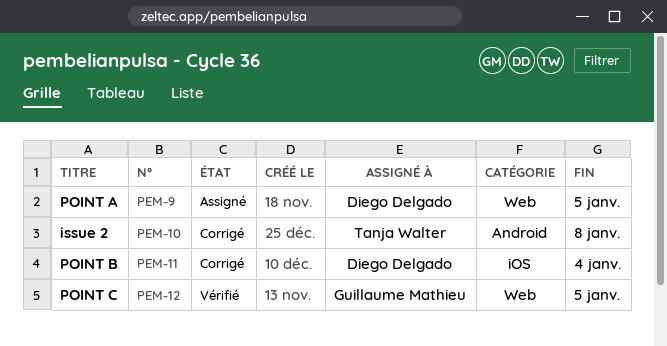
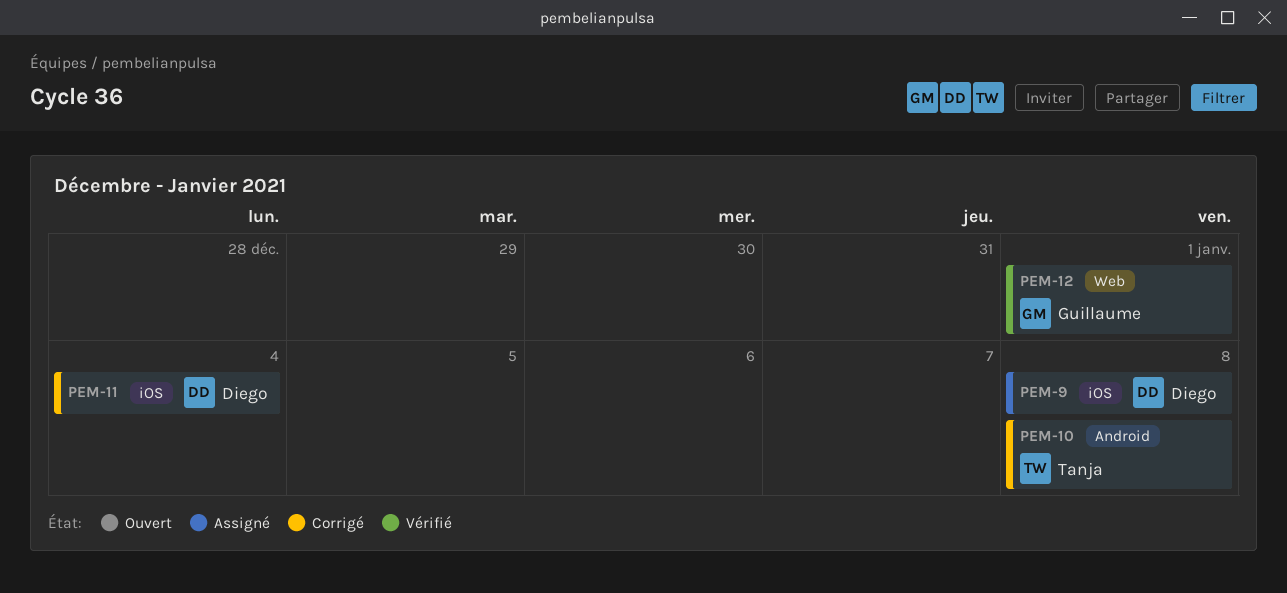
PEM-9, label: Web -> iOS
PEM-9, due: Jan 5 -> Jan 8
PEM-12, due: Jan 5 -> Jan 1

